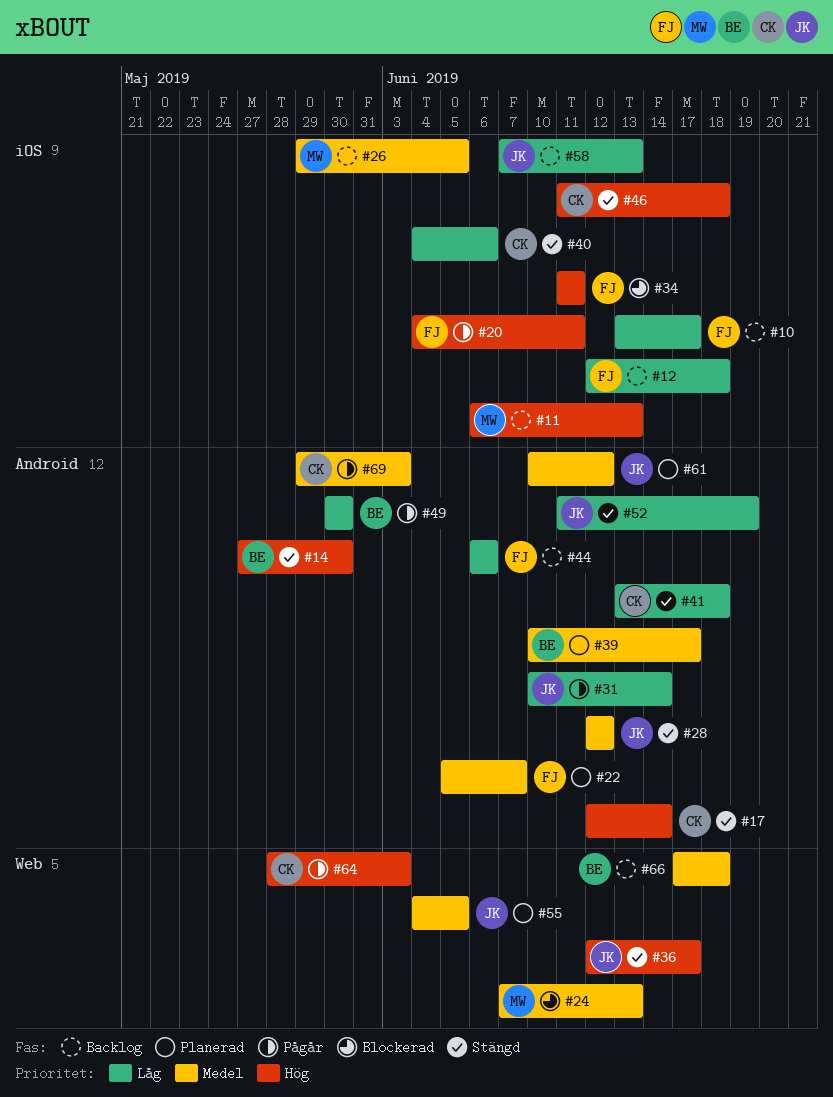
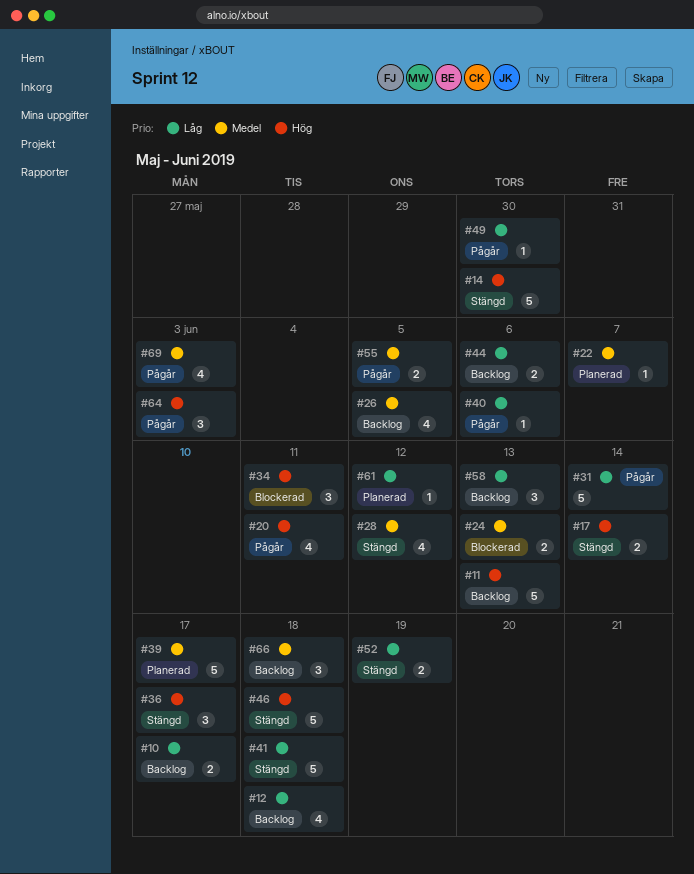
#40, status: Stängd -> Pågår
#55, status: Planerad -> Pågår
#61, priority: Medel -> Låg

